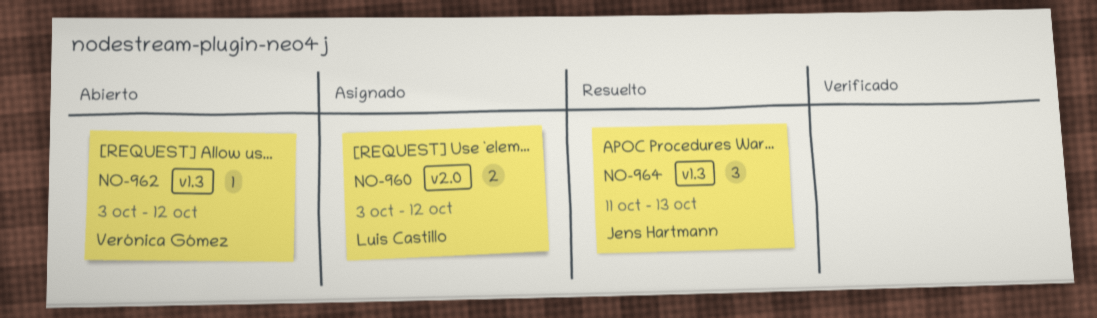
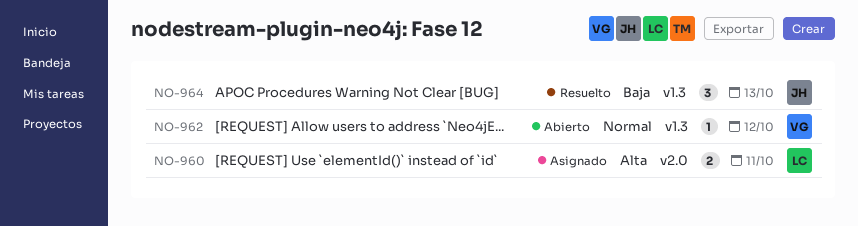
NO-960, due: Oct 12 -> Oct 11

